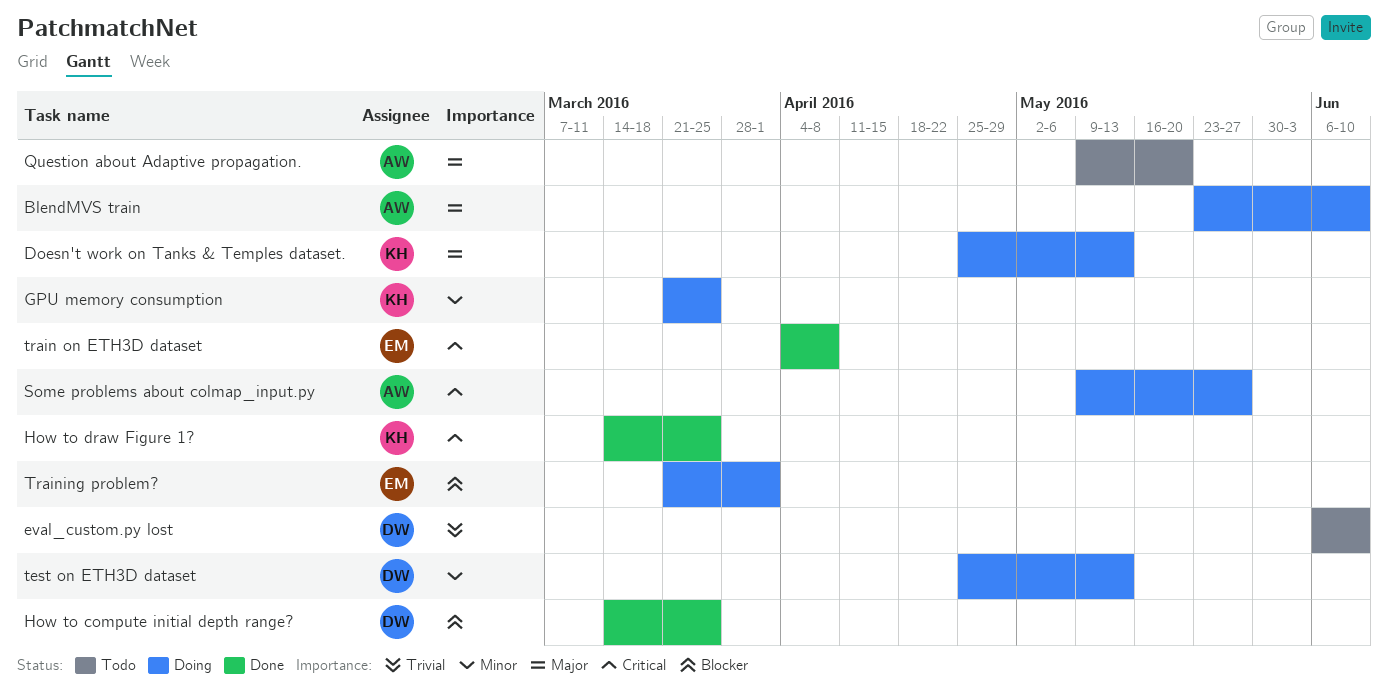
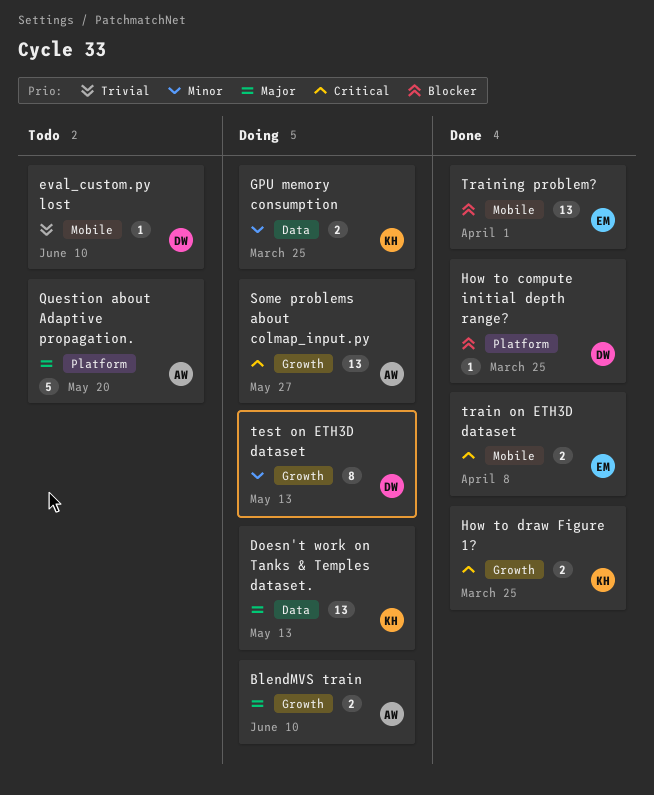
Training problem?, status: Doing -> Done

